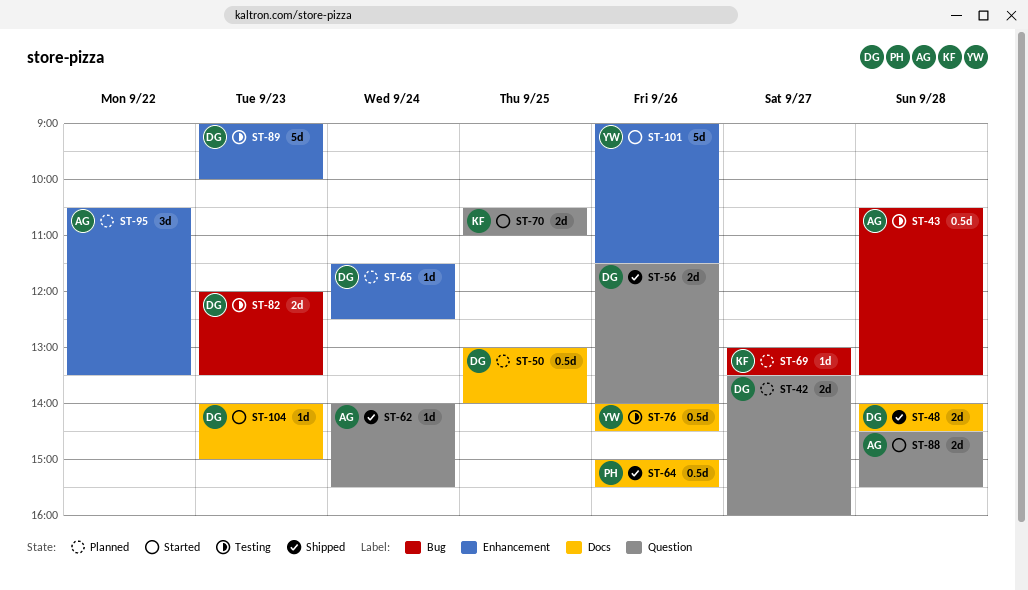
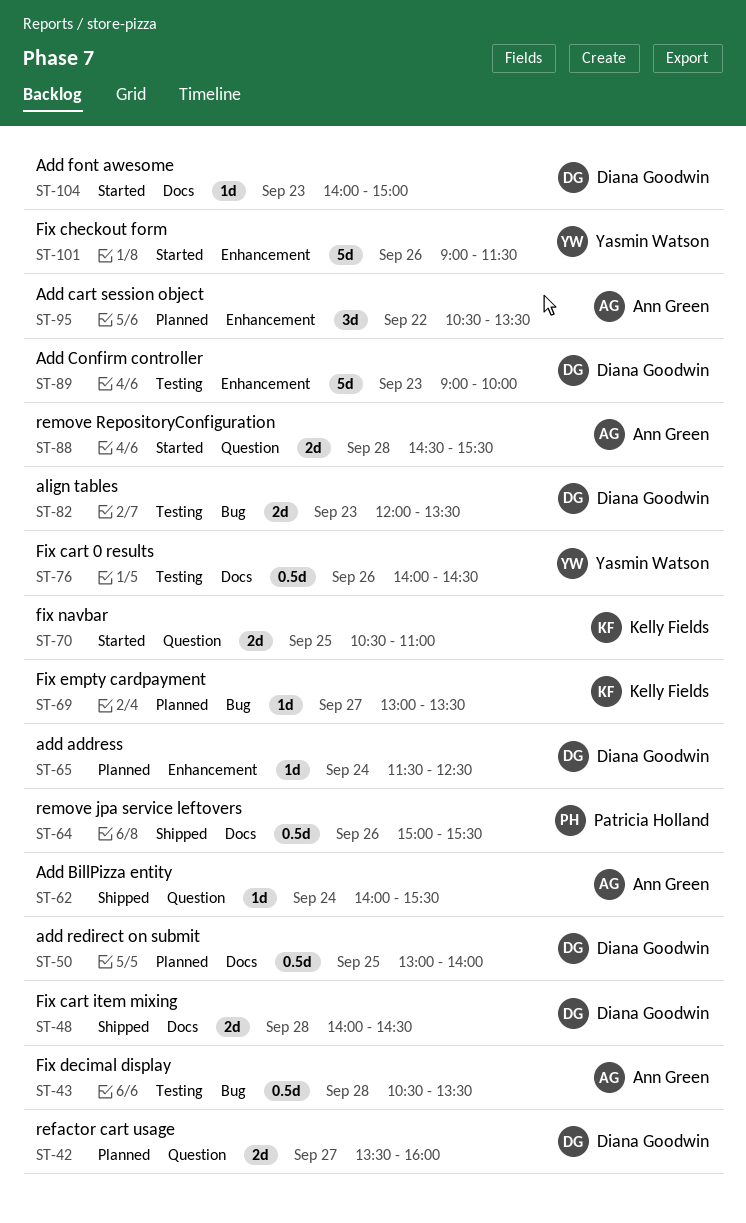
ST-56: present -> none

